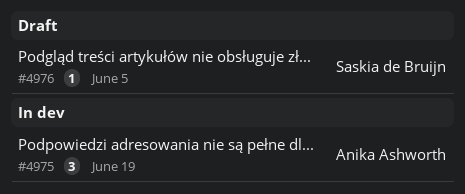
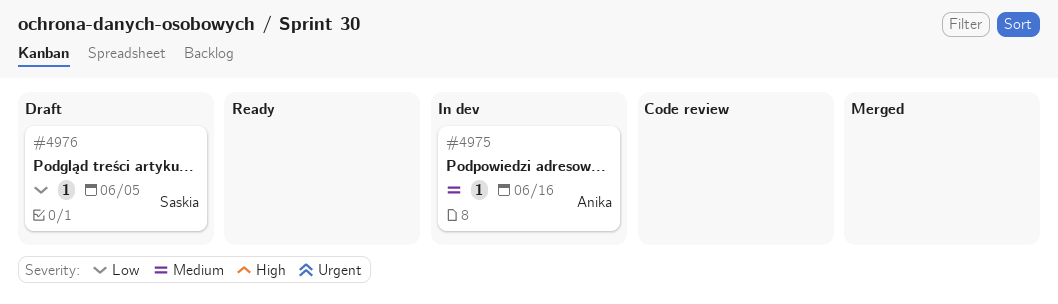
#4975, estimate: 3 -> 1
#4975, due: Jun 19 -> Jun 16

